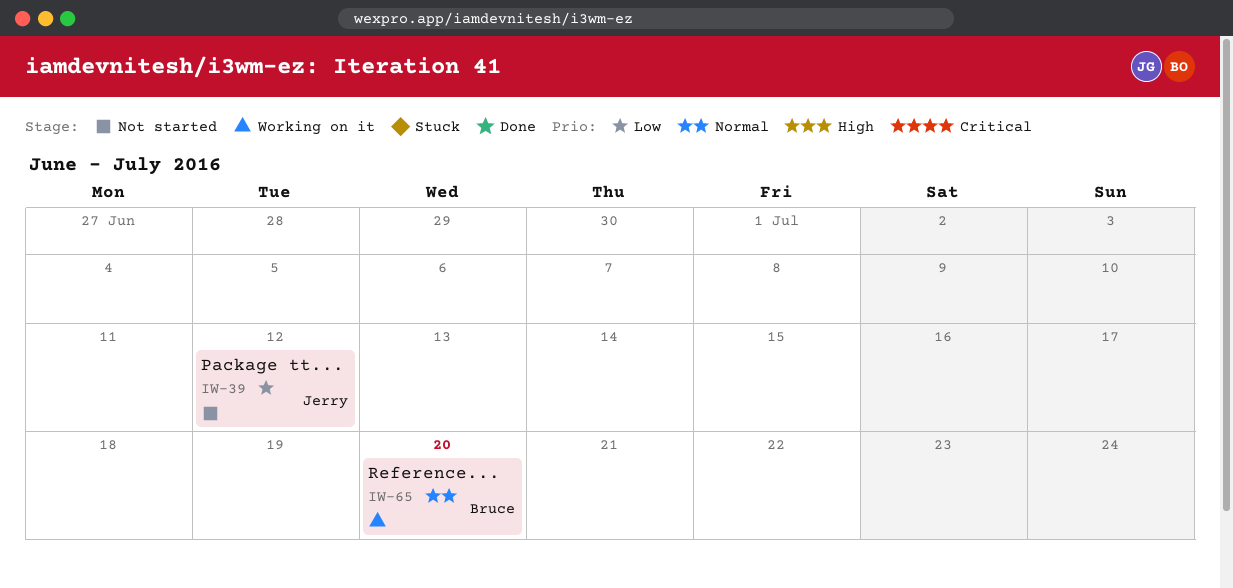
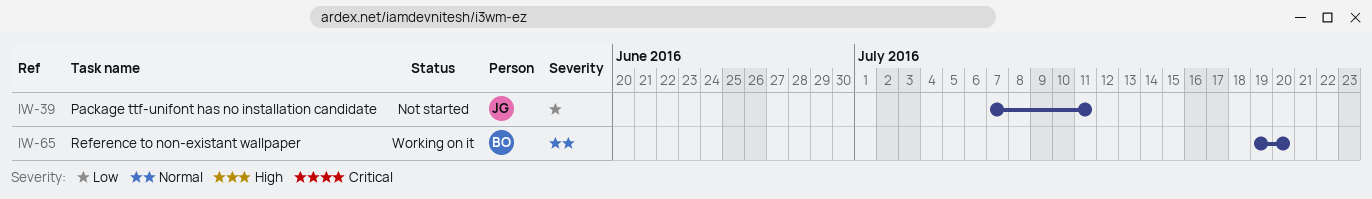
IW-39, due: Jul 12 -> Jul 11

